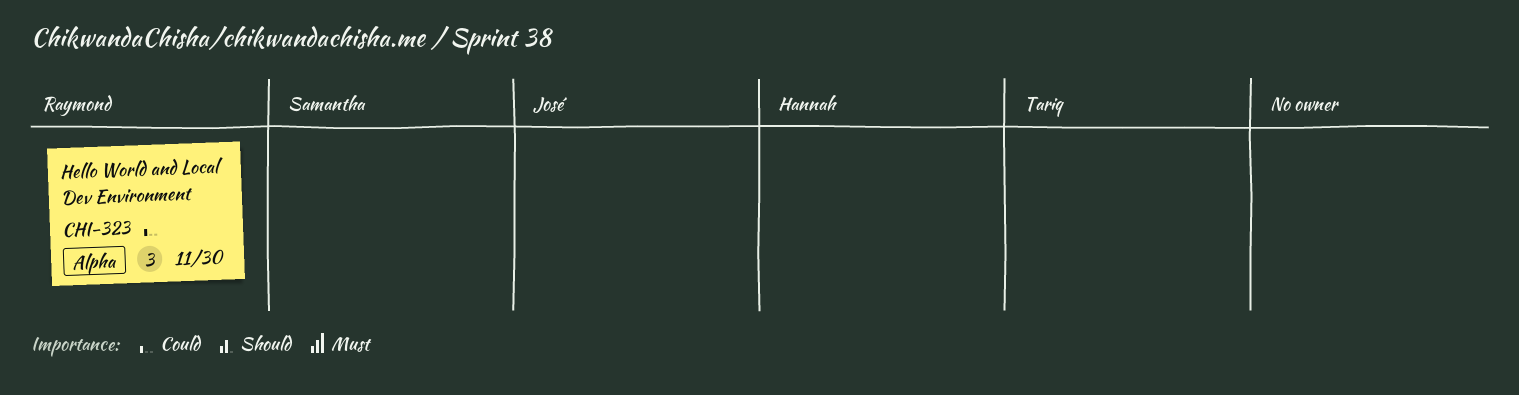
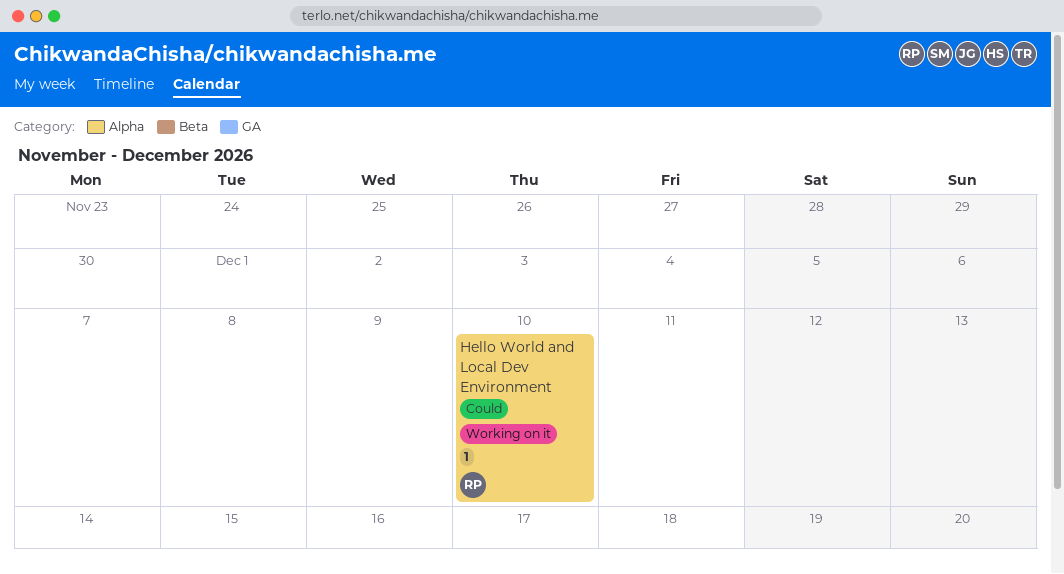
Hello World and Local Dev Environment, estimate: 3 -> 1
Hello World and Local Dev Environment, due: Nov 30 -> Dec 10

